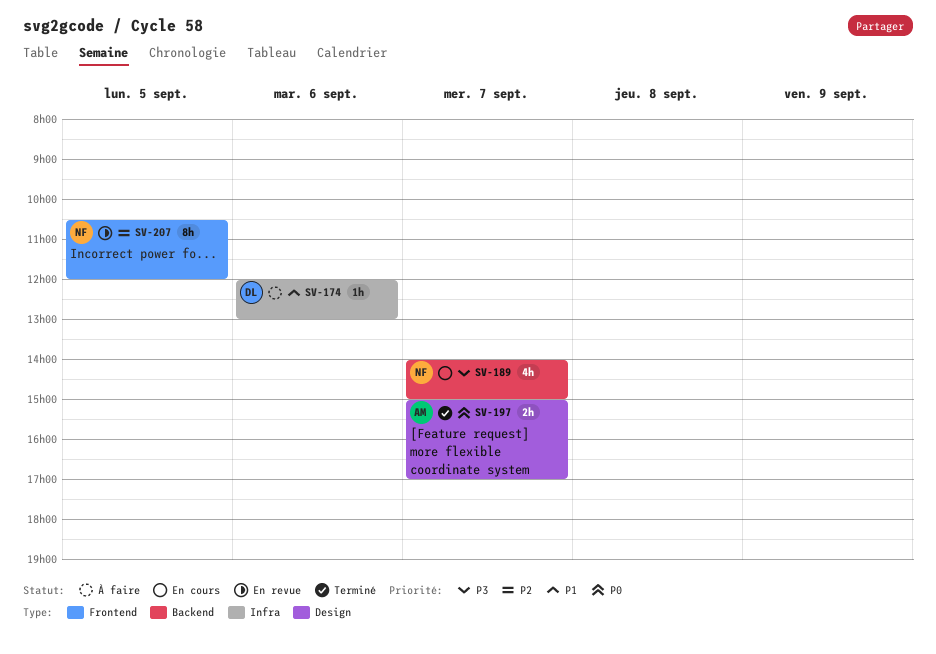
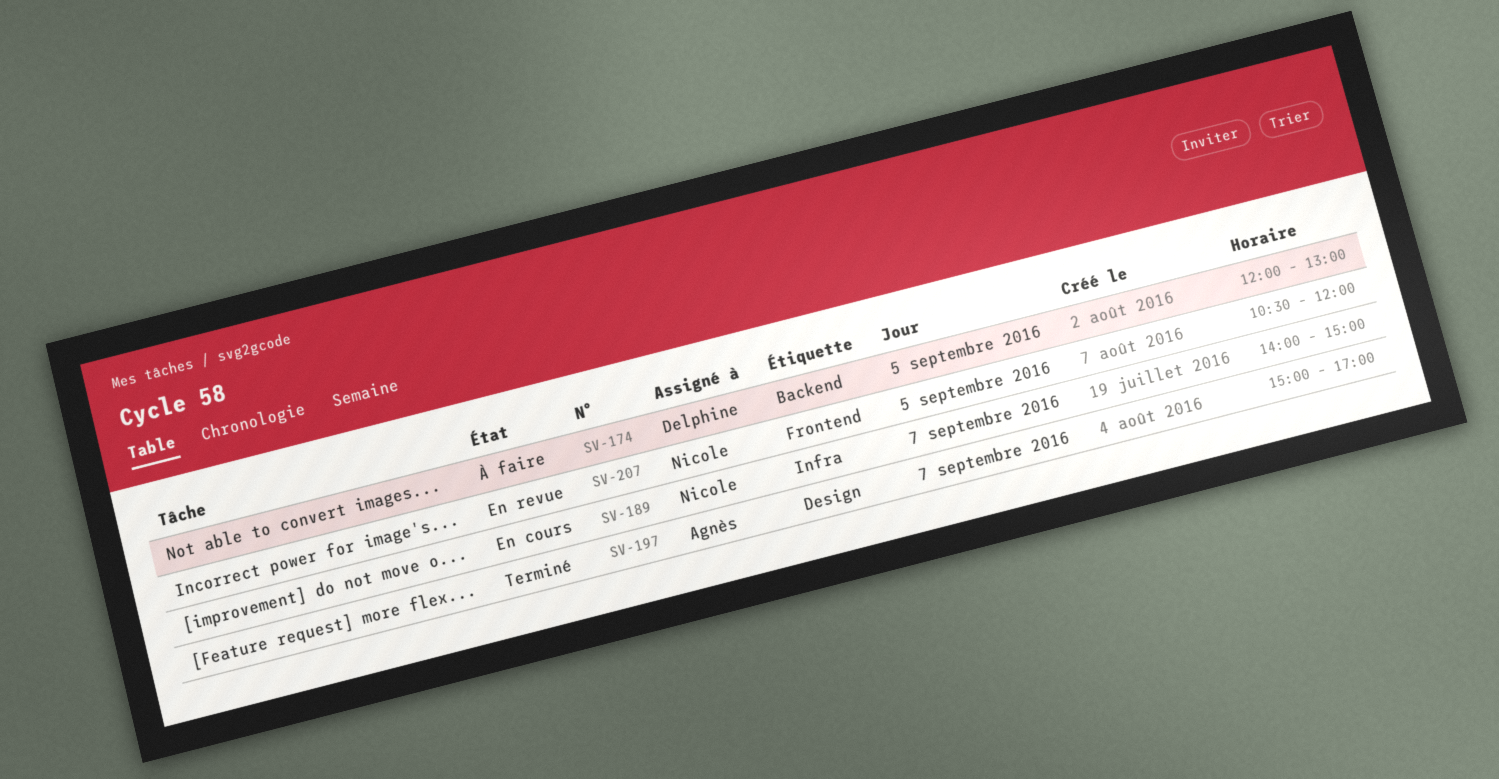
SV-174, label: Infra -> Backend
SV-174, day: Sep 6 -> Sep 5
SV-189, label: Backend -> Infra

